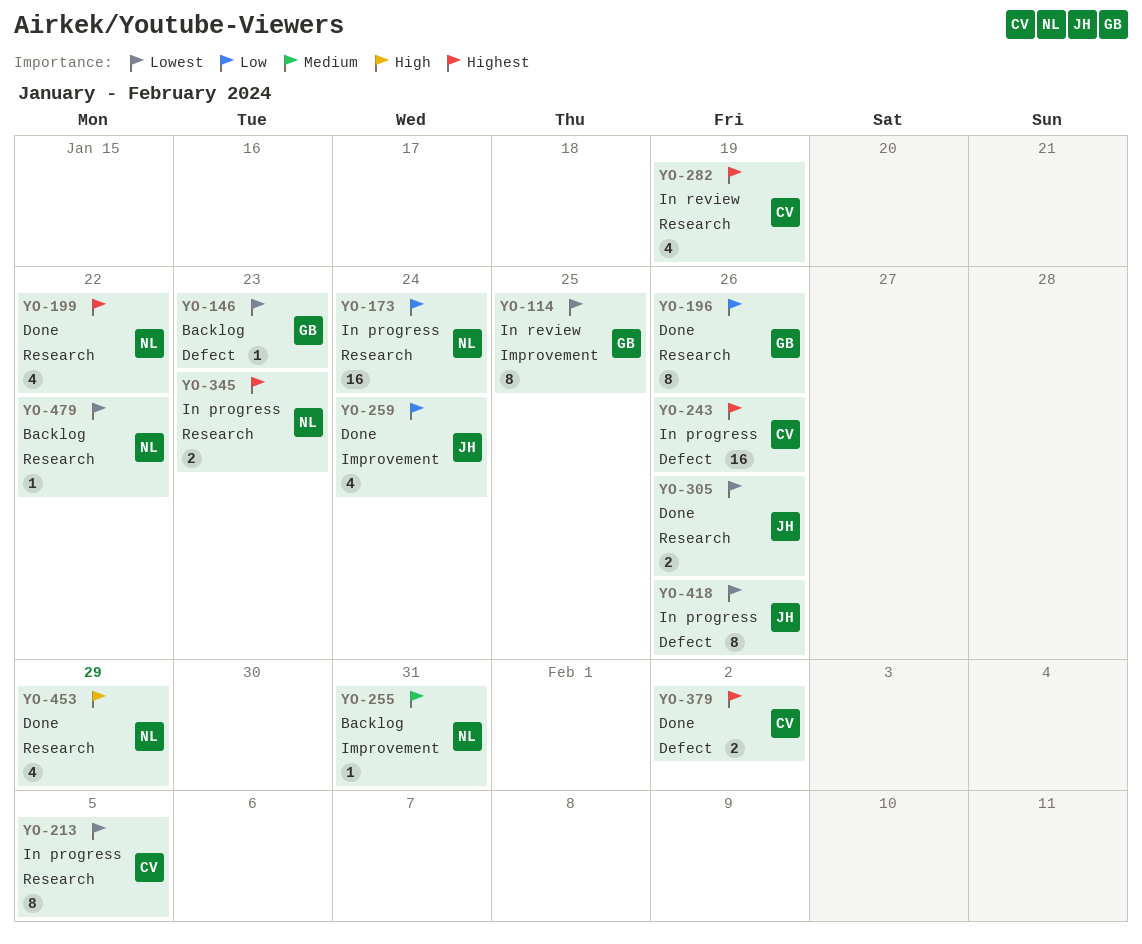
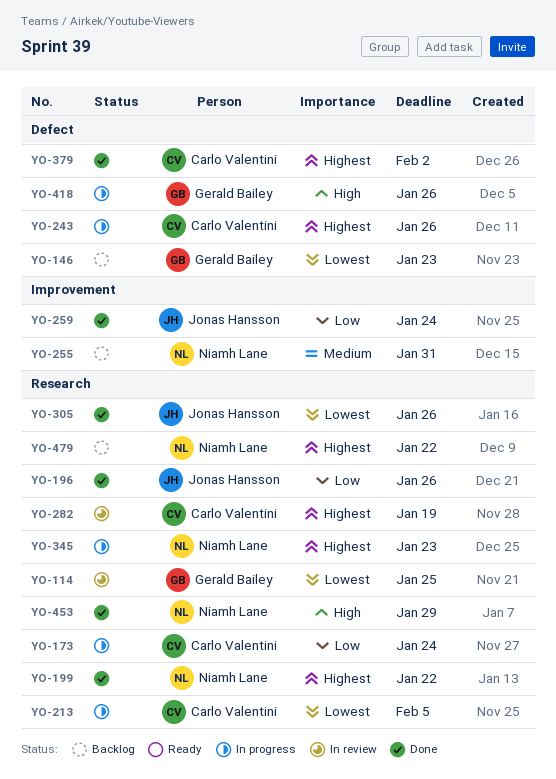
YO-114, label: Improvement -> Research
YO-173, owner: Niamh Lane -> Carlo Valentini
YO-196, owner: Gerald Bailey -> Jonas Hansson
YO-418, owner: Jonas Hansson -> Gerald Bailey
YO-418, priority: Lowest -> High
YO-479, priority: Lowest -> Highest

